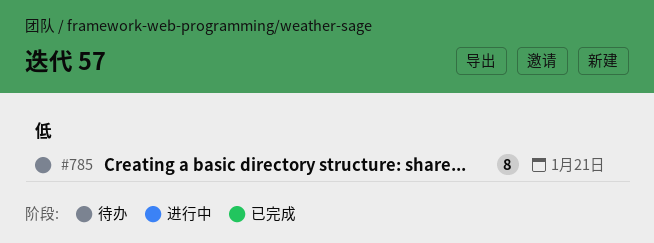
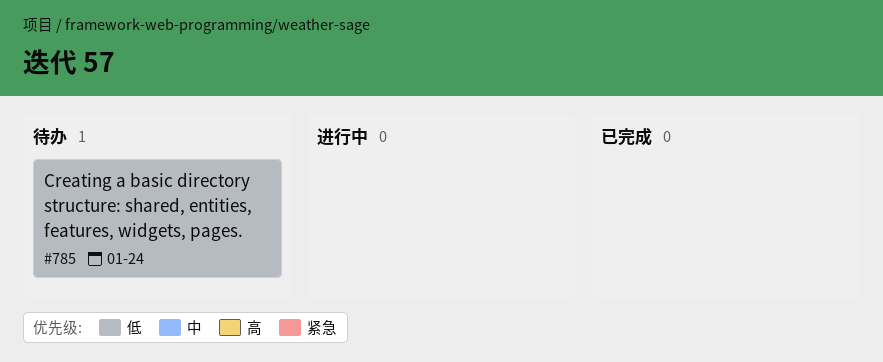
#785, due: Jan 21 -> Jan 24

